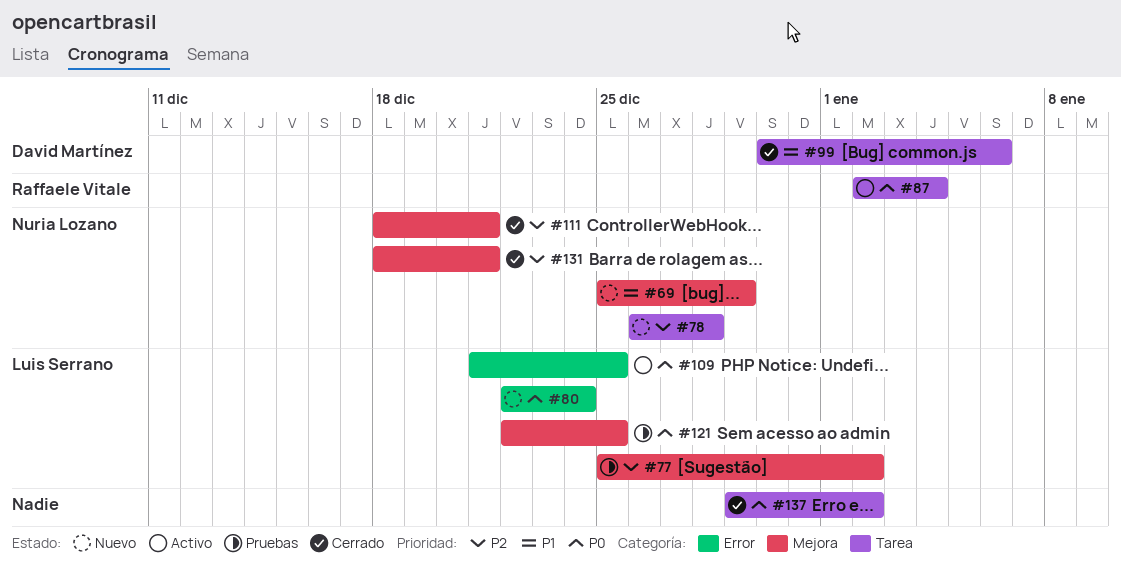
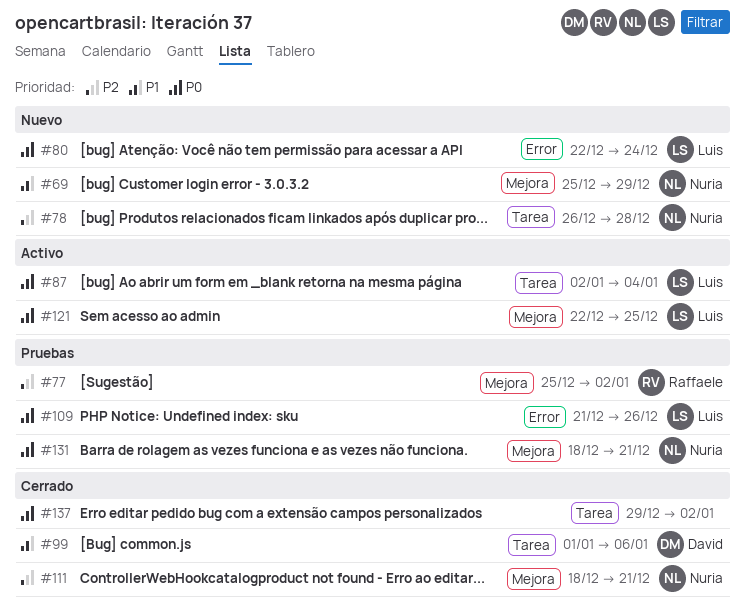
#77, owner: Luis Serrano -> Raffaele Vitale
#87, owner: Raffaele Vitale -> Luis Serrano
#99, start: Dec 30 -> Jan 1
#109, status: Activo -> Pruebas
#109, due: Dec 25 -> Dec 26
#121, status: Pruebas -> Activo
#131, status: Cerrado -> Pruebas
#131, priority: P2 -> P0

